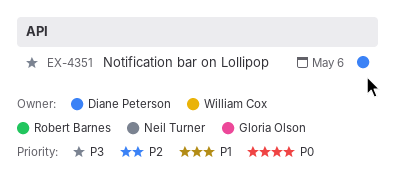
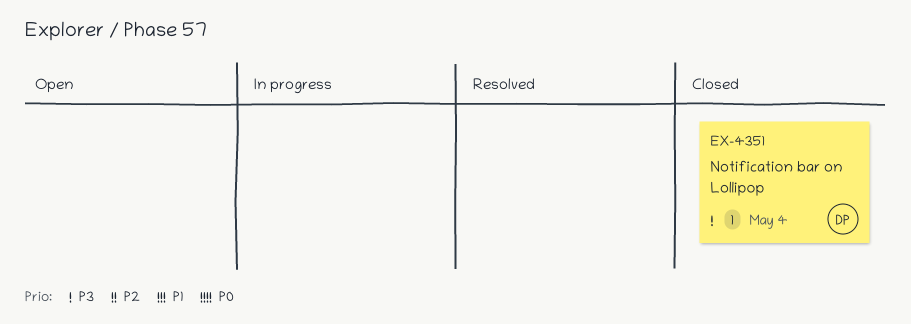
EX-4351, due: May 6 -> May 4

